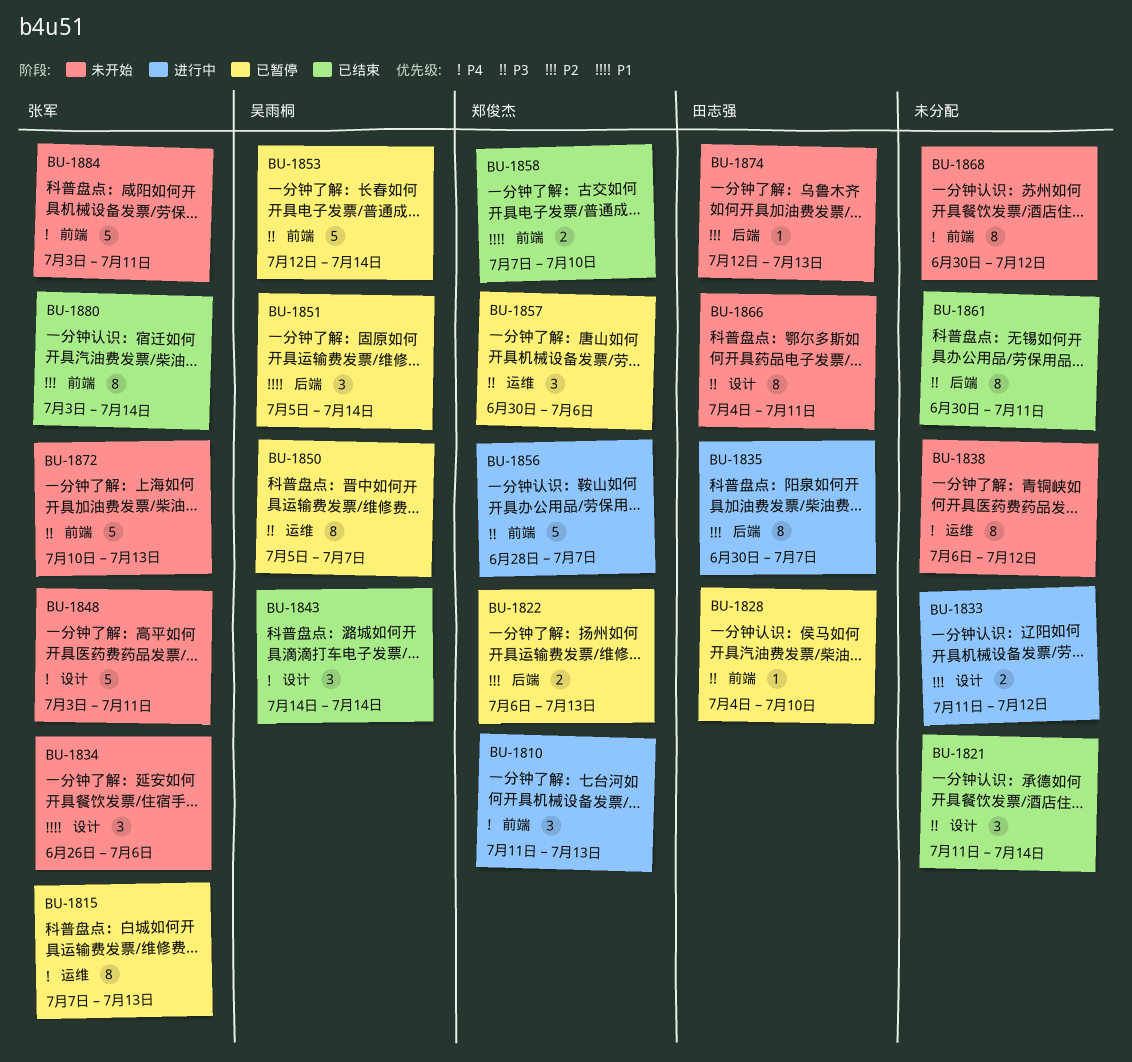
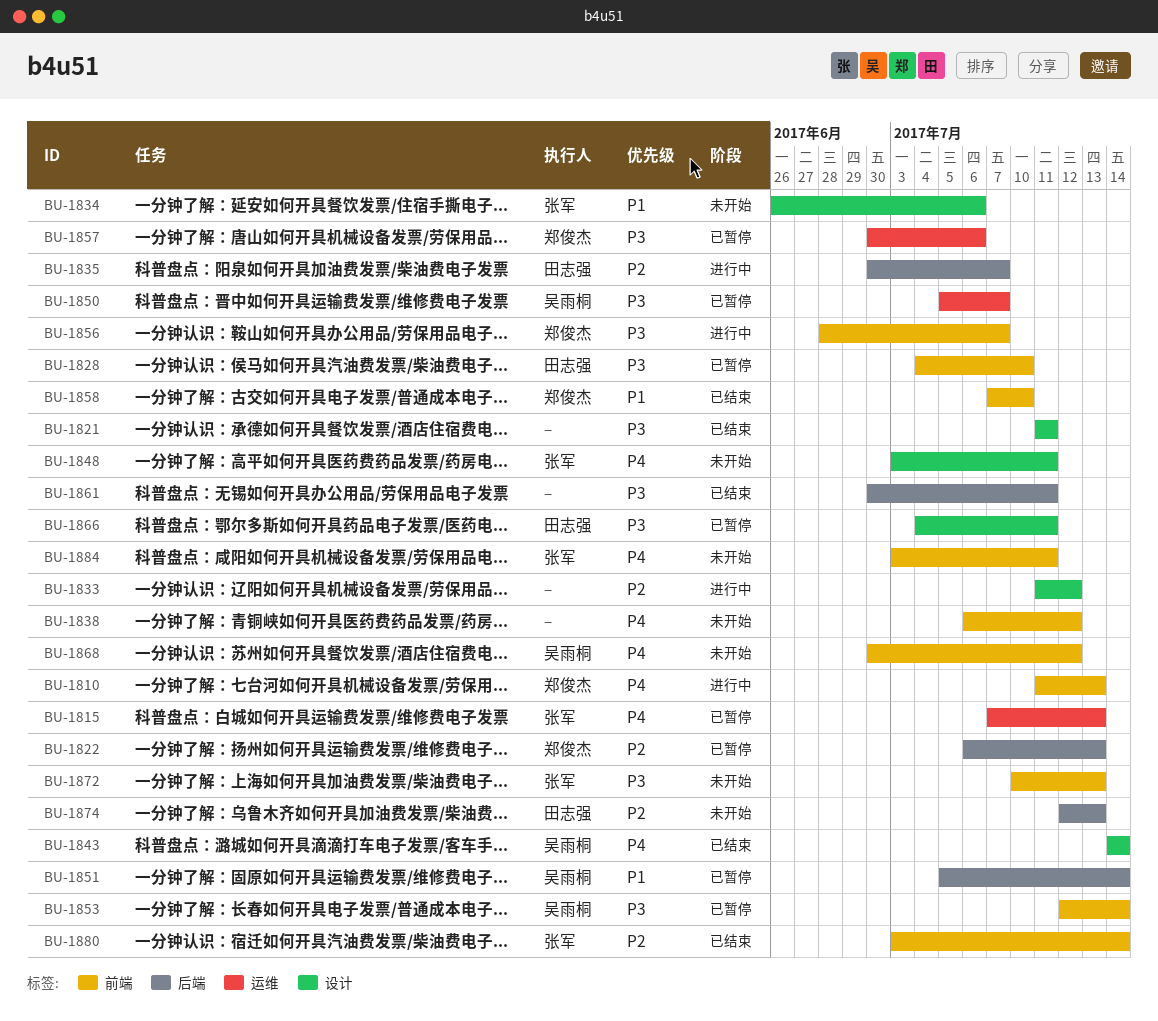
BU-1821, due: Jul 14 -> Jul 11
BU-1838, label: 运维 -> 前端
BU-1866, status: 未开始 -> 已暂停
BU-1868, owner: none -> 吴雨桐

